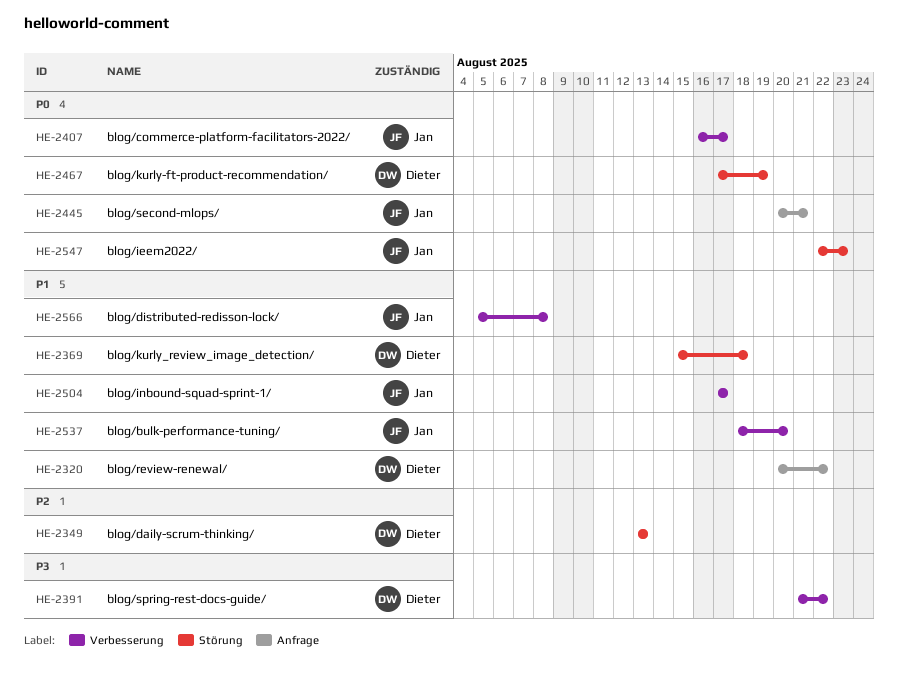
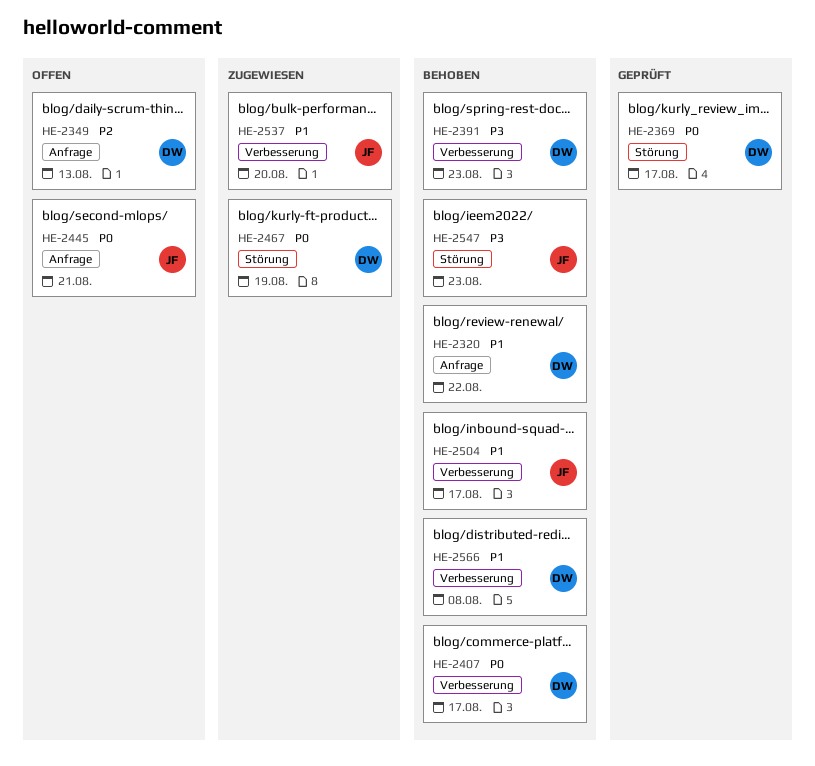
HE-2349, label: Störung -> Anfrage
HE-2369, priority: P1 -> P0
HE-2369, due: Aug 18 -> Aug 17
HE-2391, due: Aug 22 -> Aug 23
HE-2407, owner: Jan -> Dieter
HE-2547, priority: P0 -> P3
HE-2566, owner: Jan -> Dieter

